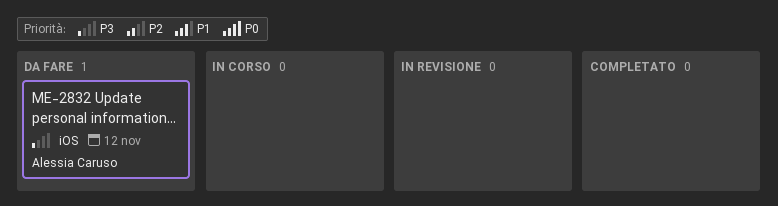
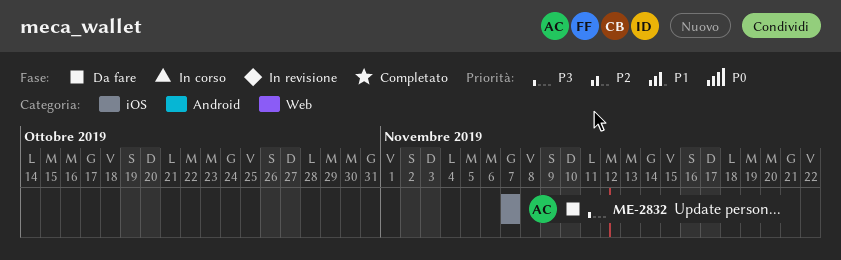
ME-2832, due: Nov 12 -> Nov 7

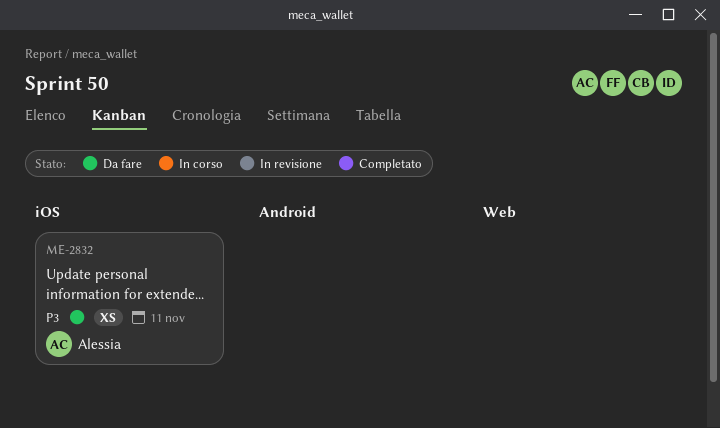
ME-2832, due: Nov 7 -> Nov 11

